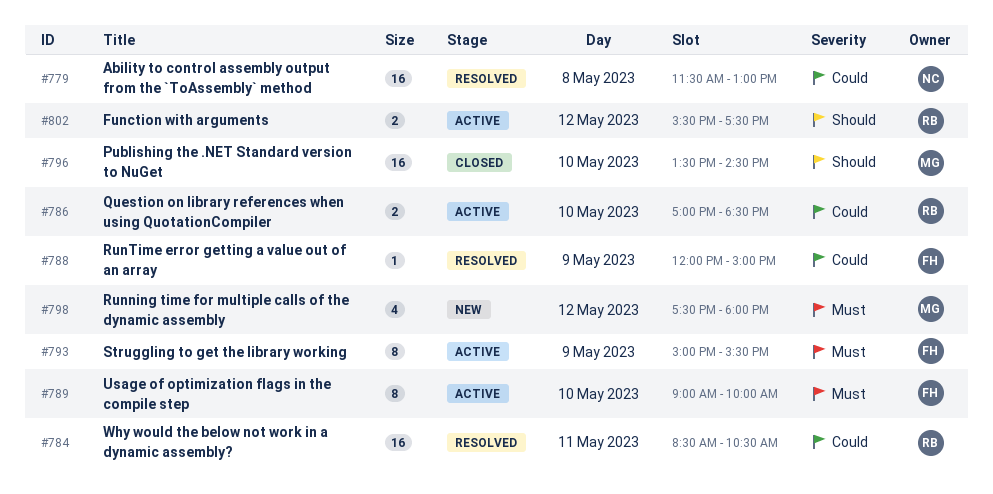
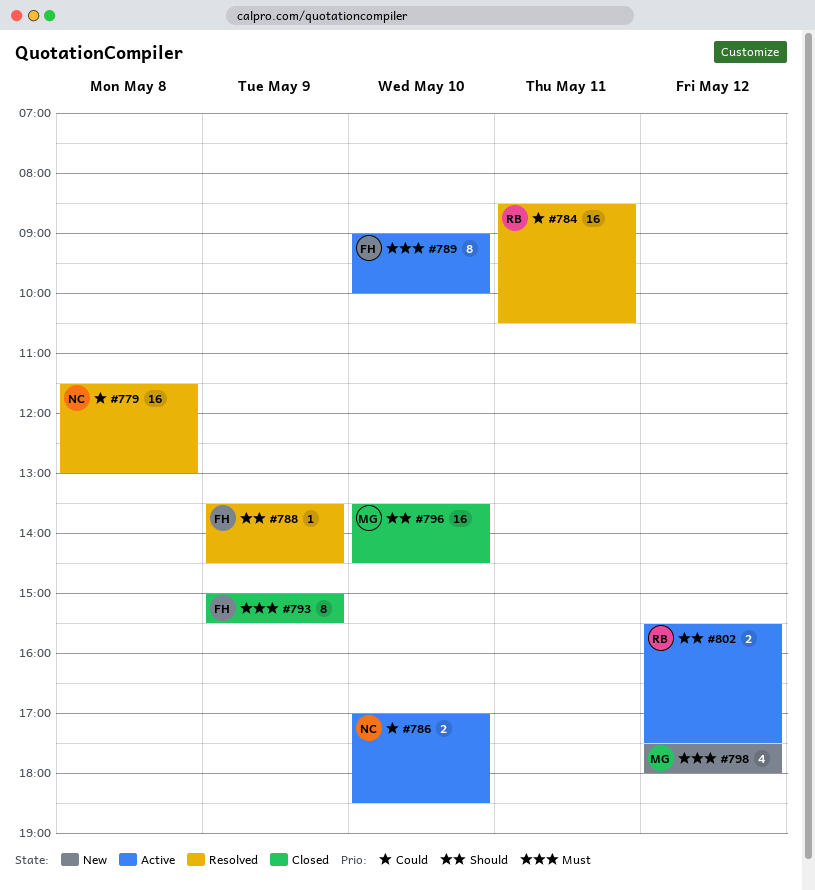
#786, owner: RB -> NC
#788, priority: Could -> Should
#788, begins: 12:00 -> 13:30
#788, ends: 15:00 -> 14:30
#793, status: Active -> Closed

